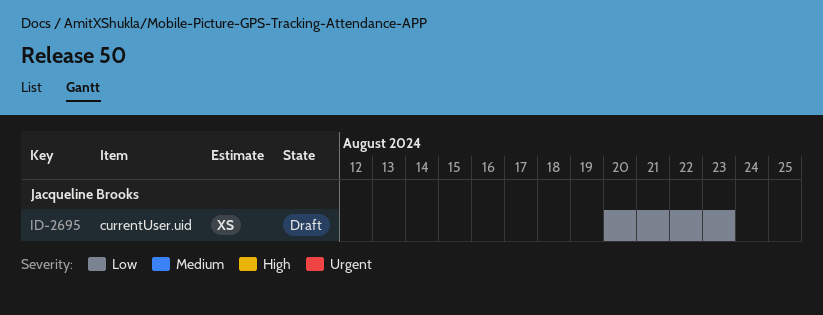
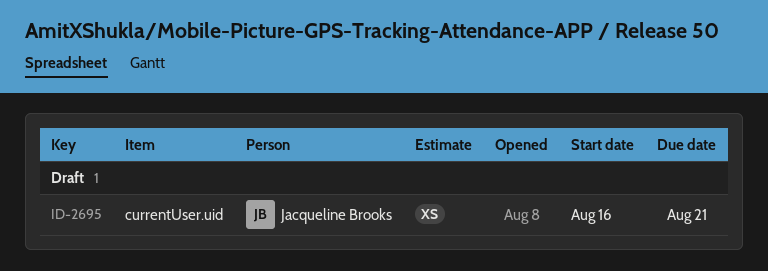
ID-2695, start: Aug 20 -> Aug 16
ID-2695, due: Aug 23 -> Aug 21

